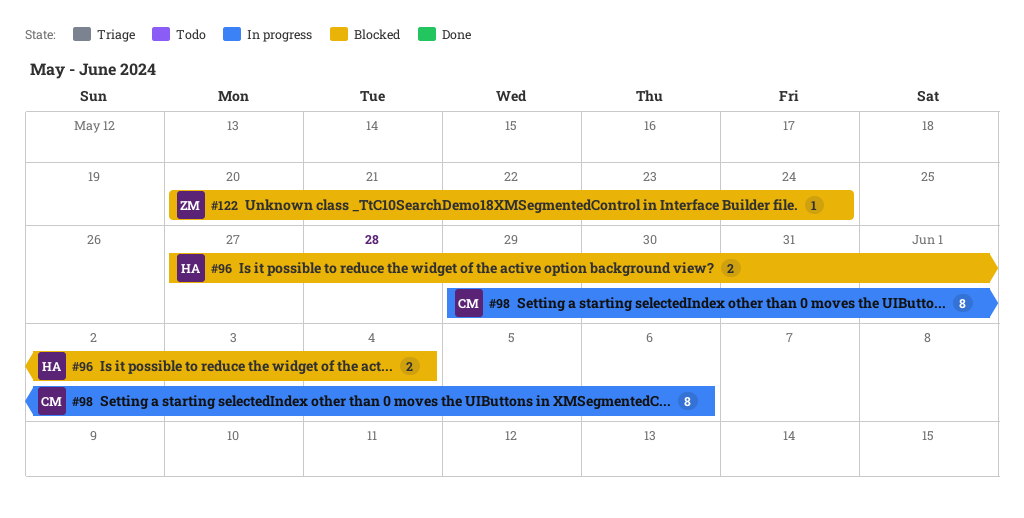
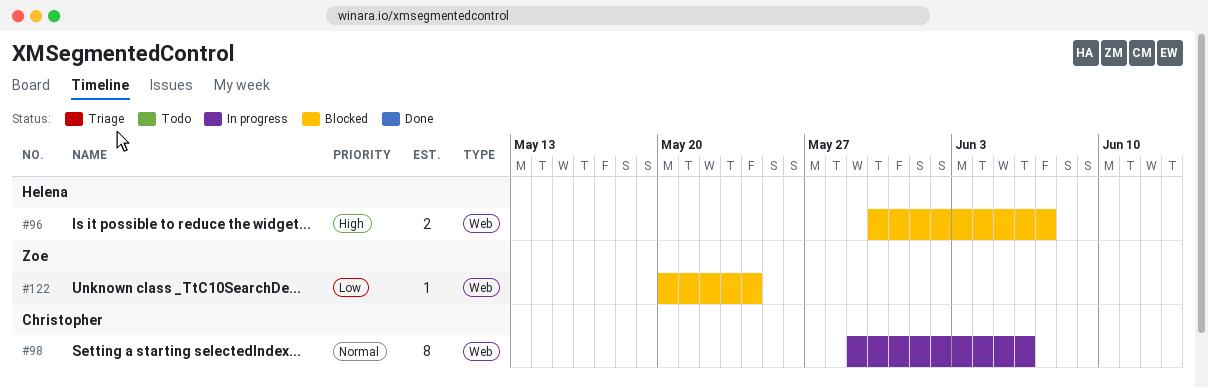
#96, start: May 27 -> May 30
#96, due: Jun 4 -> Jun 7

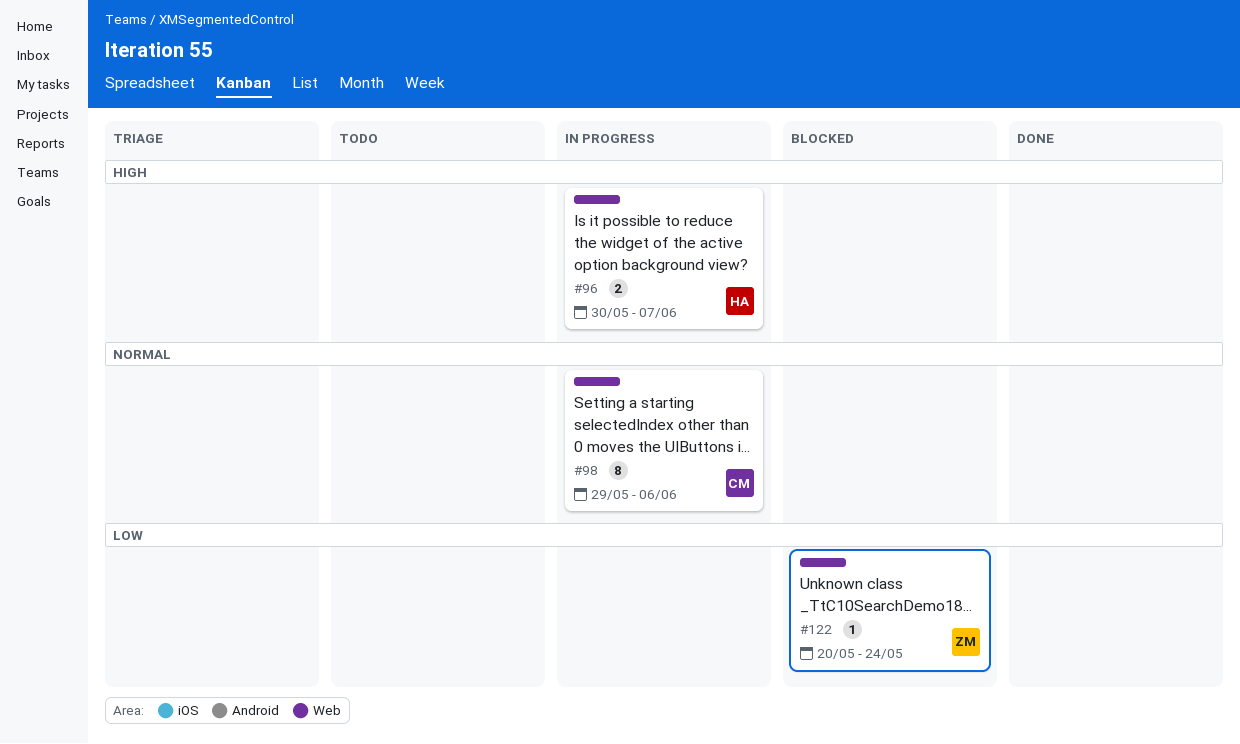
#96, status: Blocked -> In progress

